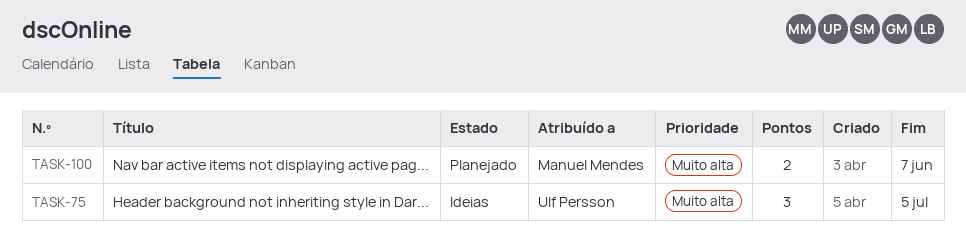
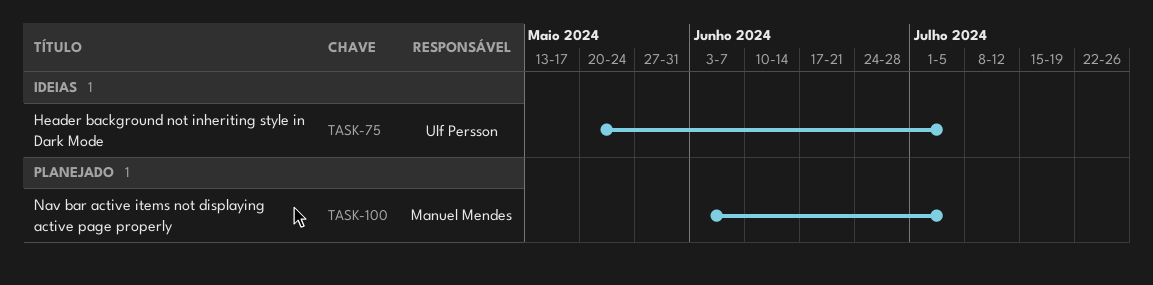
TASK-100, due: Jun 7 -> Jul 5

